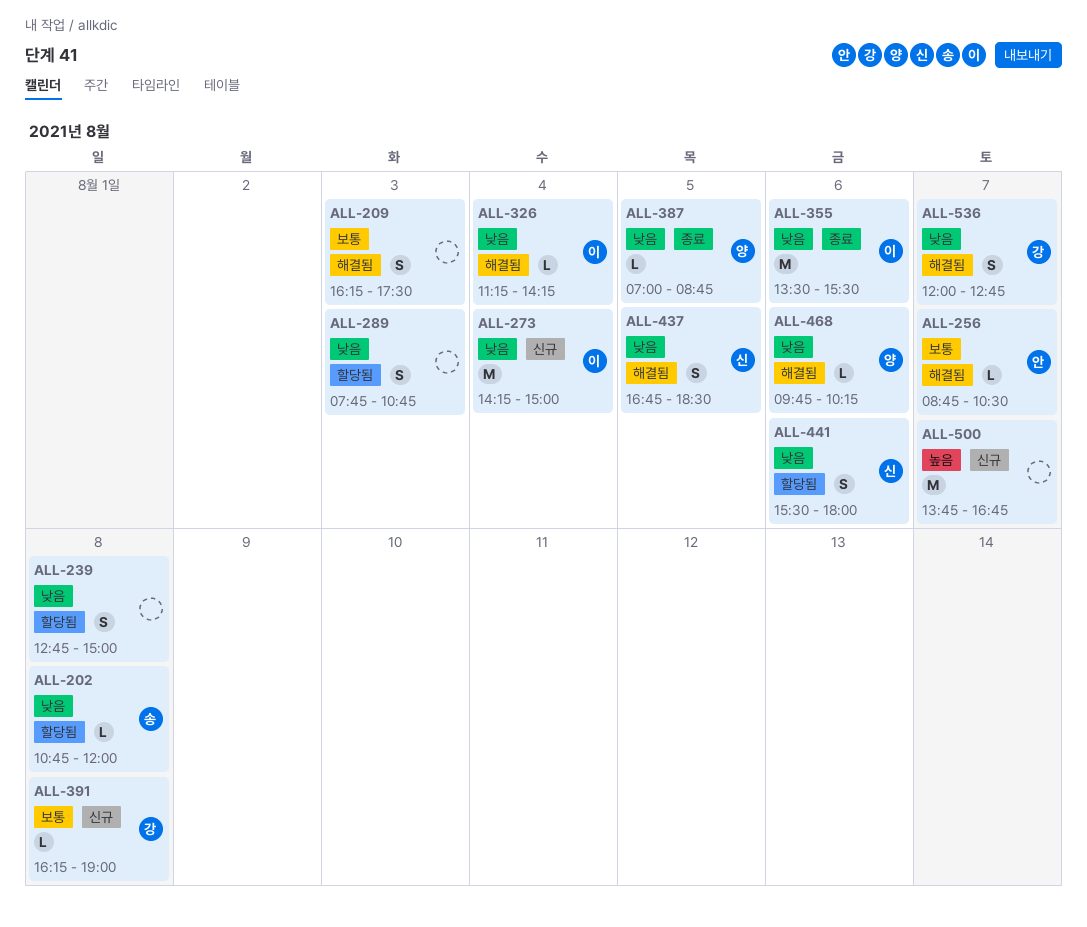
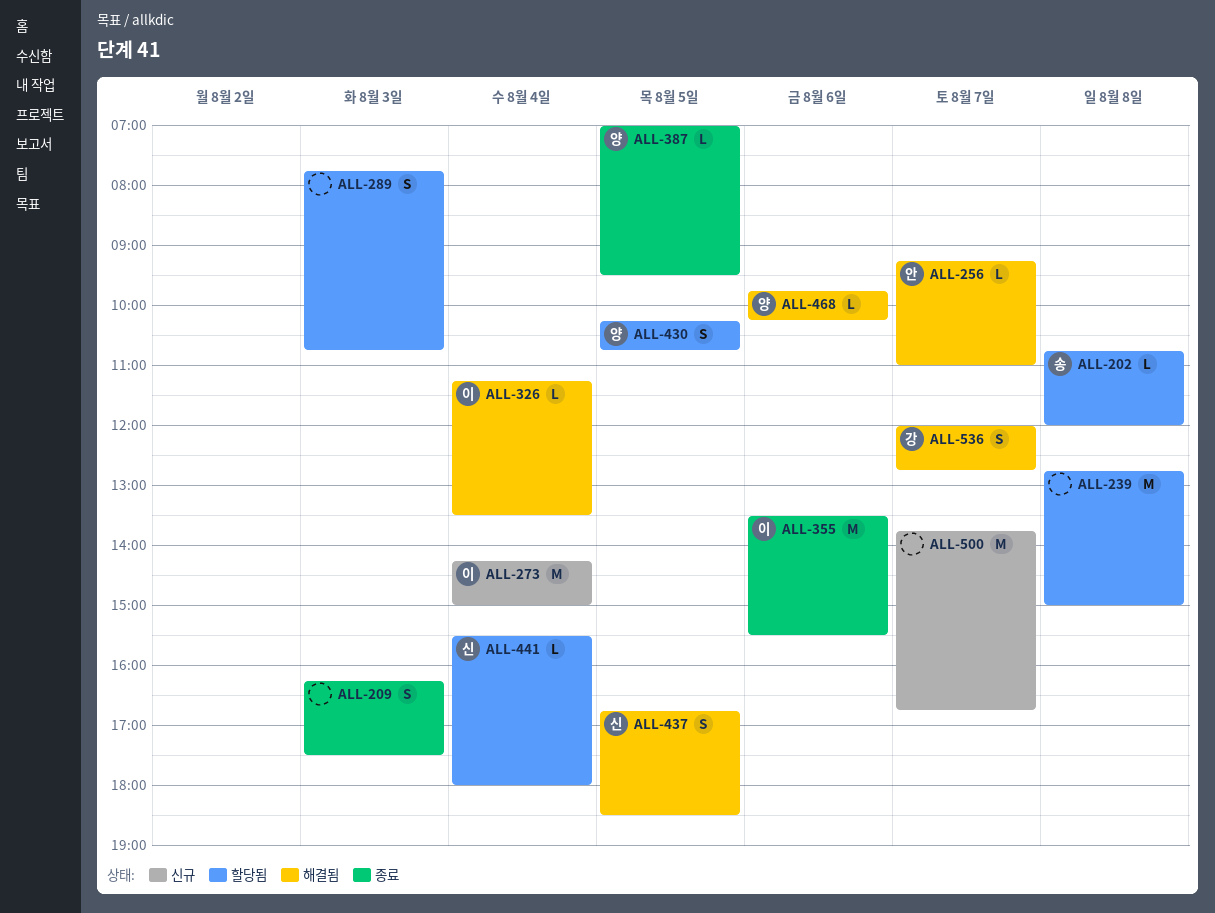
ALL-209, status: 해결됨 -> 종료
ALL-239, estimate: S -> M
ALL-256, begins: 08:45 -> 09:15
ALL-256, ends: 10:30 -> 11:00
ALL-326, ends: 14:15 -> 13:30
ALL-387, ends: 08:45 -> 09:30
ALL-391: present -> none
ALL-430: none -> present
ALL-441, estimate: S -> L
ALL-441, day: Aug 6 -> Aug 4

